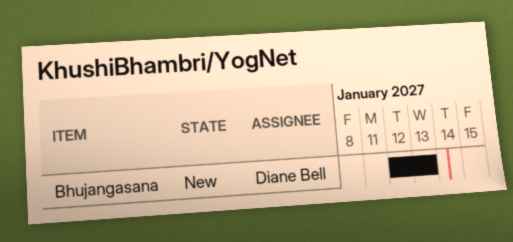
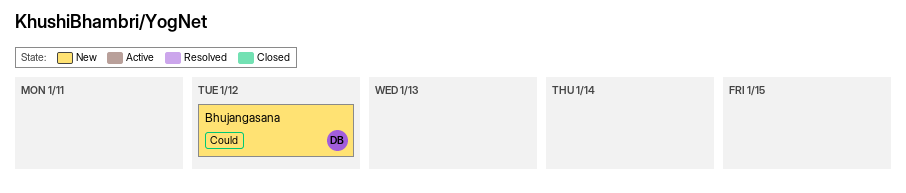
Bhujangasana, due: Jan 13 -> Jan 12

